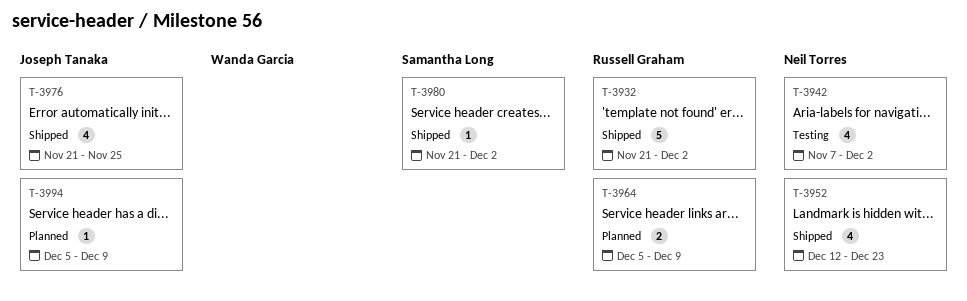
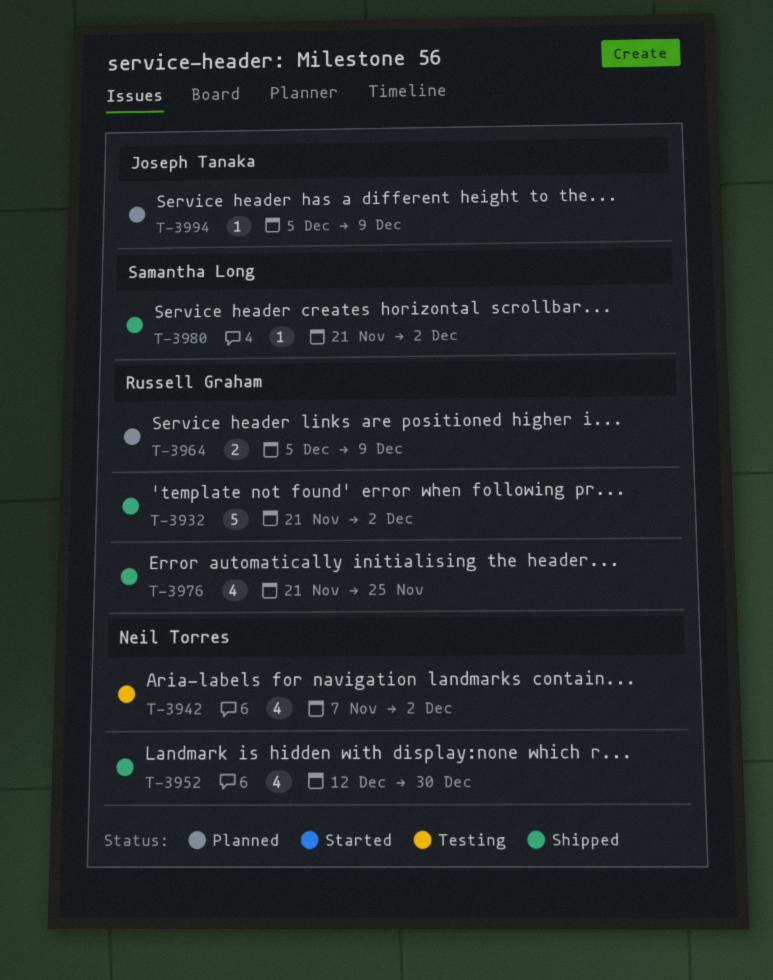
T-3952, due: Dec 23 -> Dec 30
T-3976, owner: Joseph Tanaka -> Russell Graham

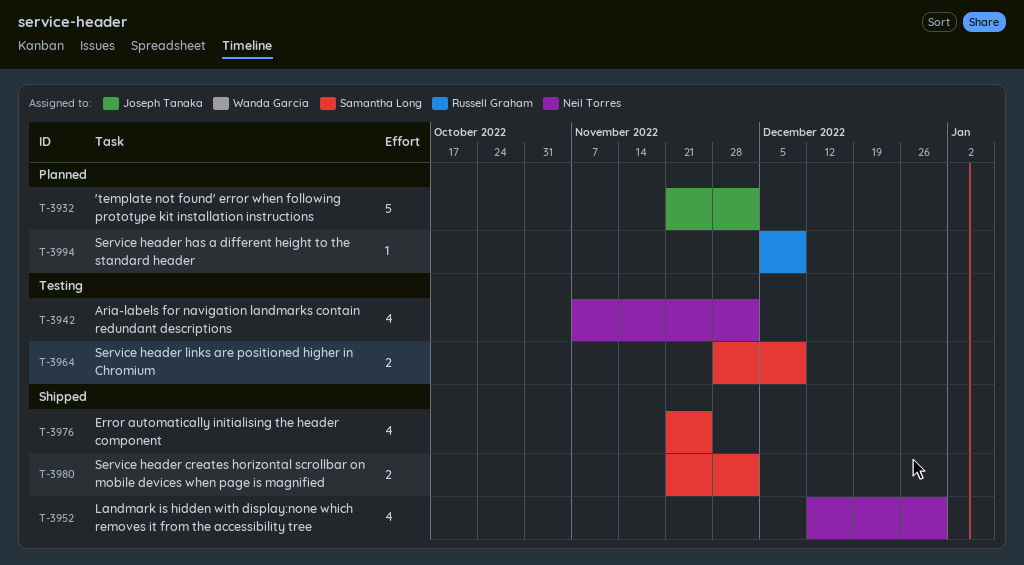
T-3932, status: Shipped -> Planned
T-3932, owner: Russell Graham -> Joseph Tanaka
T-3964, status: Planned -> Testing
T-3964, owner: Russell Graham -> Samantha Long
T-3964, start: Dec 5 -> Nov 28
T-3976, owner: Russell Graham -> Samantha Long
T-3980, estimate: 1 -> 2
T-3994, owner: Joseph Tanaka -> Russell Graham

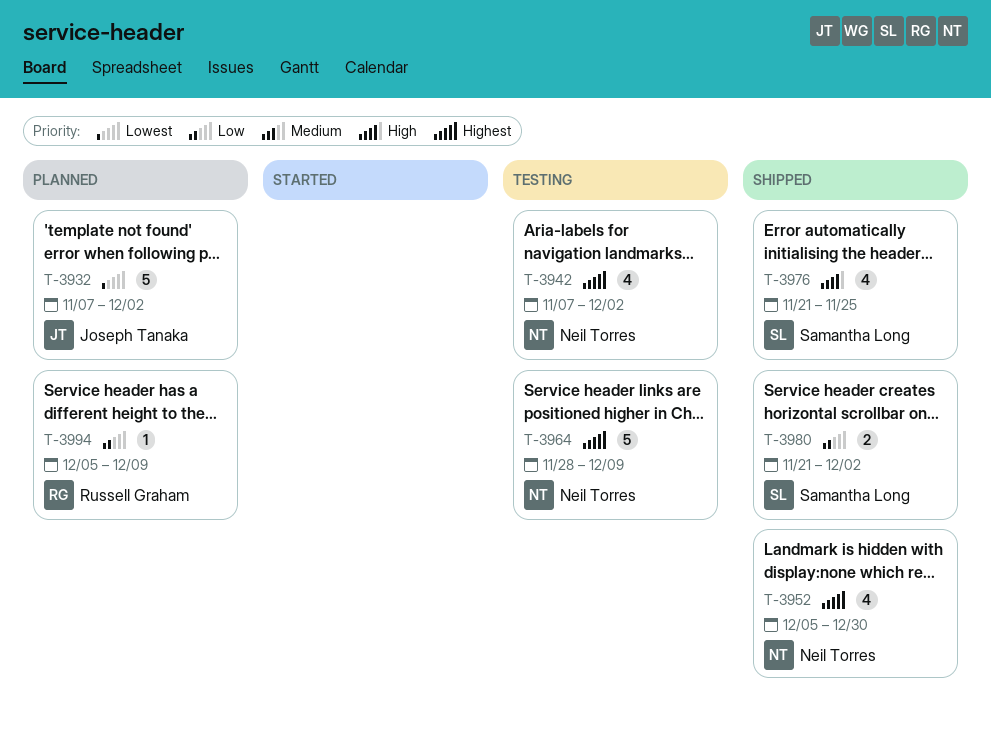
T-3932, start: Nov 21 -> Nov 7
T-3952, start: Dec 12 -> Dec 5
T-3964, owner: Samantha Long -> Neil Torres
T-3964, estimate: 2 -> 5

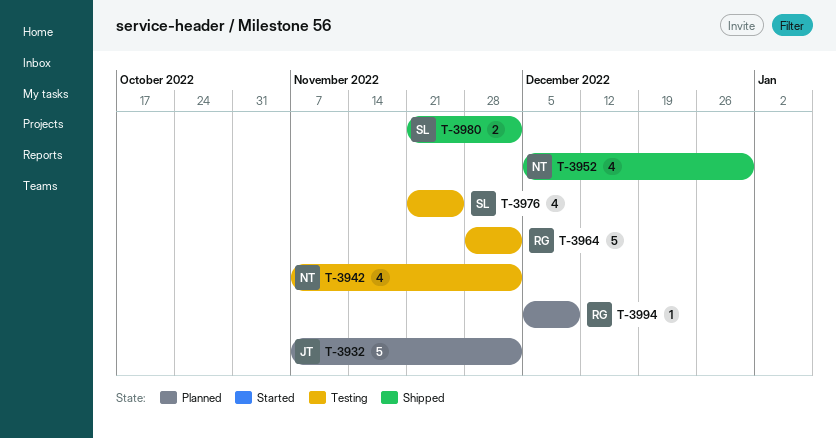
T-3964, owner: Neil Torres -> Russell Graham
T-3964, due: Dec 9 -> Dec 2
T-3976, status: Shipped -> Testing

